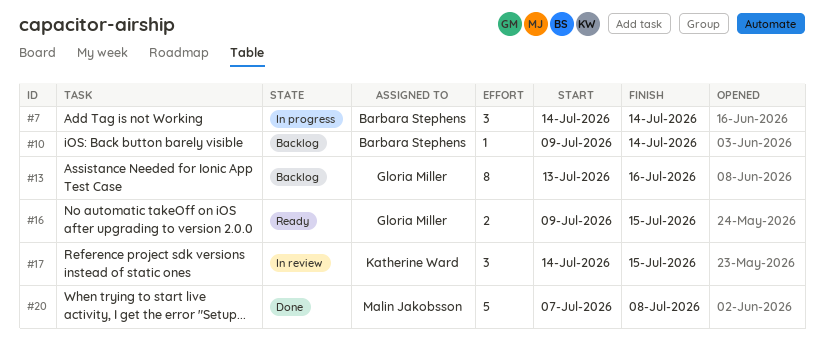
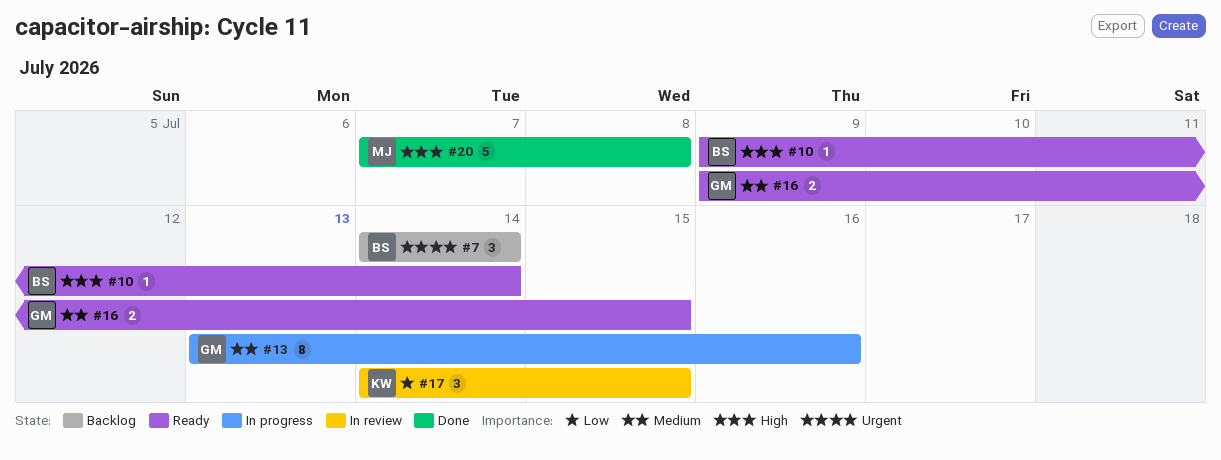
#7, status: In progress -> Backlog
#10, status: Backlog -> Ready
#13, status: Backlog -> In progress

